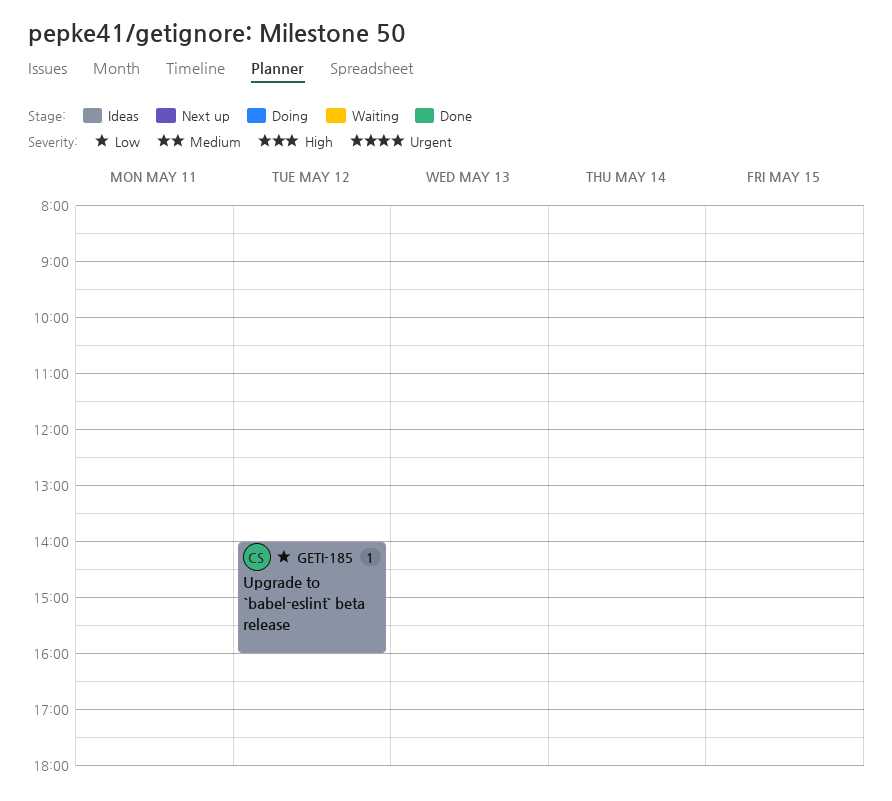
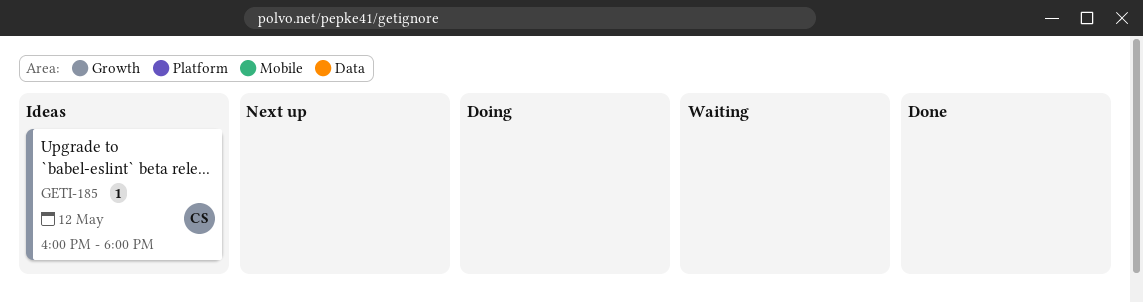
GETI-185, begins: 14:00 -> 16:00
GETI-185, ends: 16:00 -> 18:00

